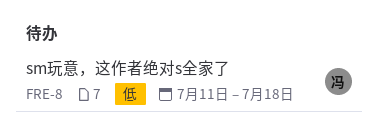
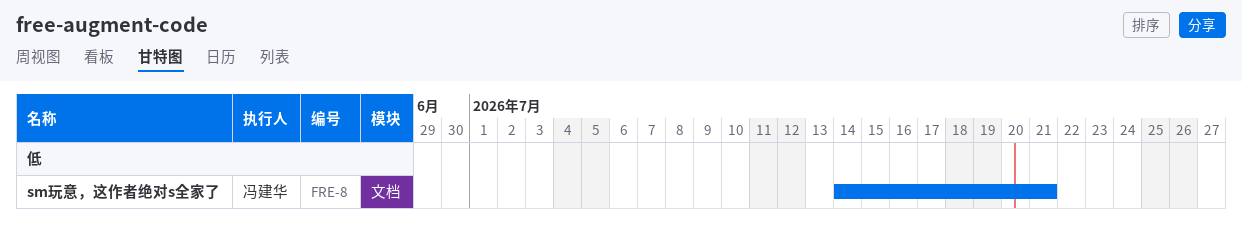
FRE-8, start: Jul 11 -> Jul 14
FRE-8, due: Jul 18 -> Jul 21

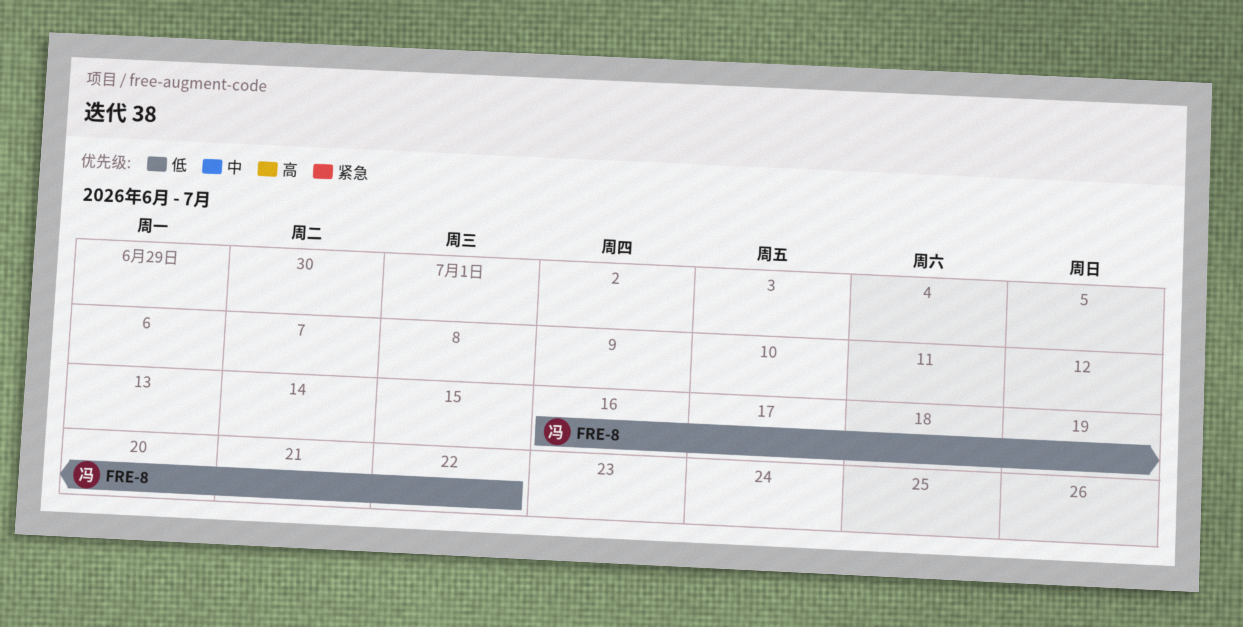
FRE-8, start: Jul 14 -> Jul 16
FRE-8, due: Jul 21 -> Jul 22

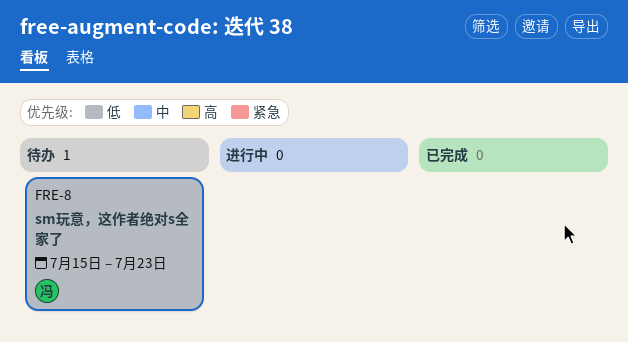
FRE-8, start: Jul 16 -> Jul 15
FRE-8, due: Jul 22 -> Jul 23

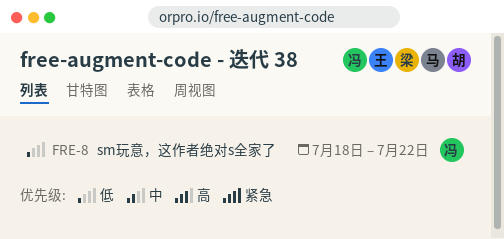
FRE-8, start: Jul 15 -> Jul 18
FRE-8, due: Jul 23 -> Jul 22

